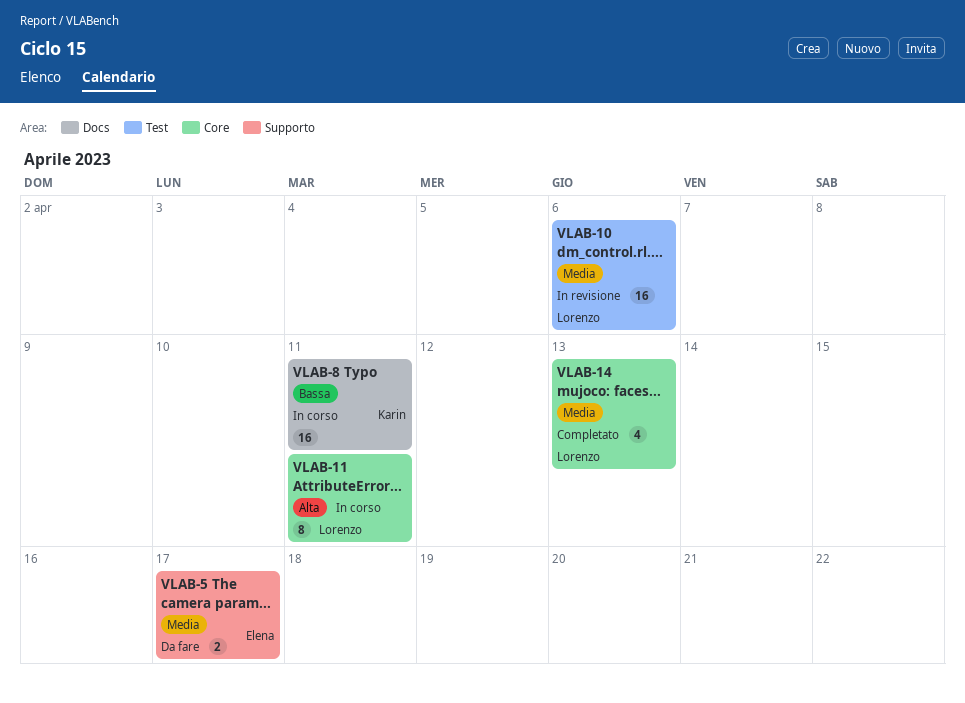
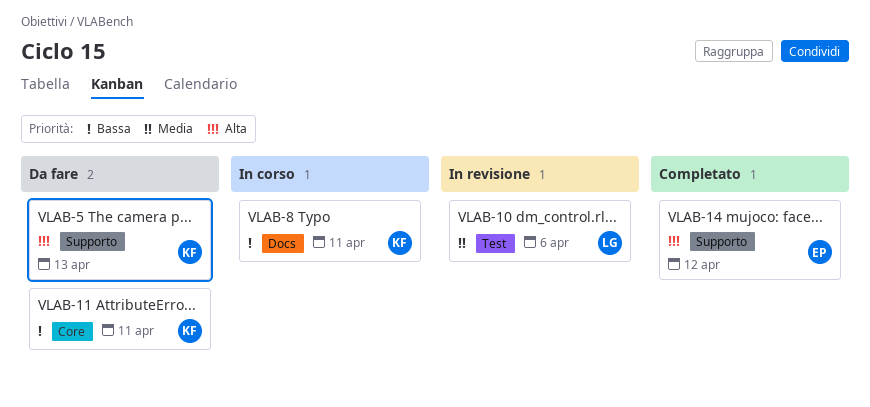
VLAB-5, owner: Elena -> Karin
VLAB-5, priority: Media -> Alta
VLAB-5, due: Apr 17 -> Apr 13
VLAB-11, status: In corso -> Da fare
VLAB-11, owner: Lorenzo -> Karin
VLAB-11, priority: Alta -> Bassa
VLAB-14, owner: Lorenzo -> Elena
VLAB-14, priority: Media -> Alta
VLAB-14, label: Core -> Supporto
VLAB-14, due: Apr 13 -> Apr 12

